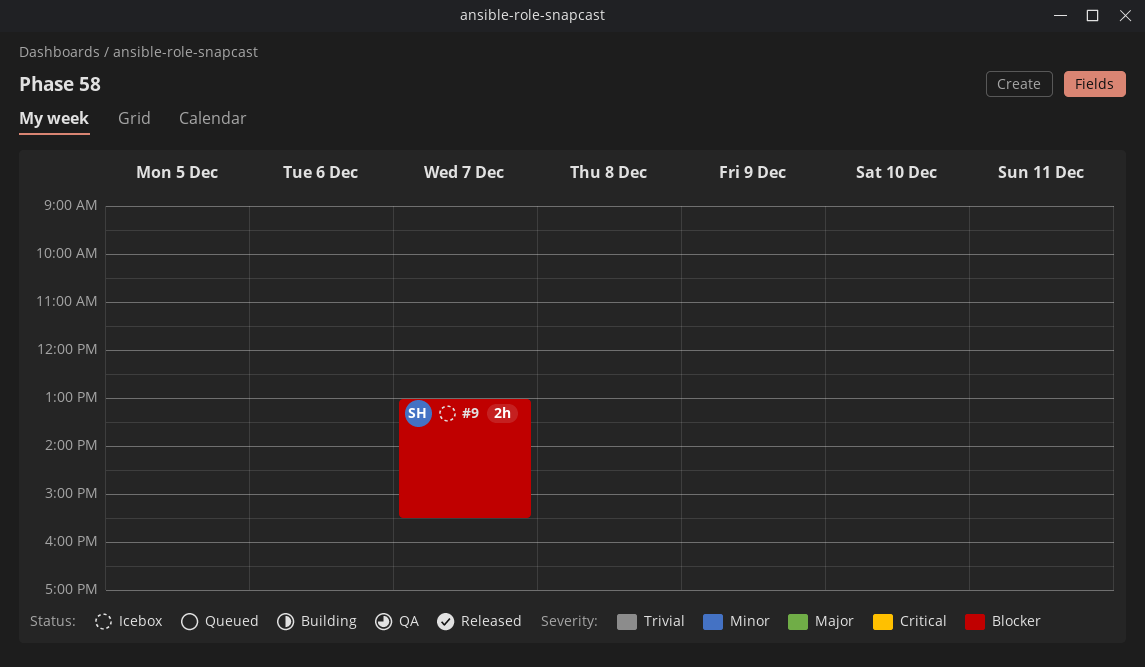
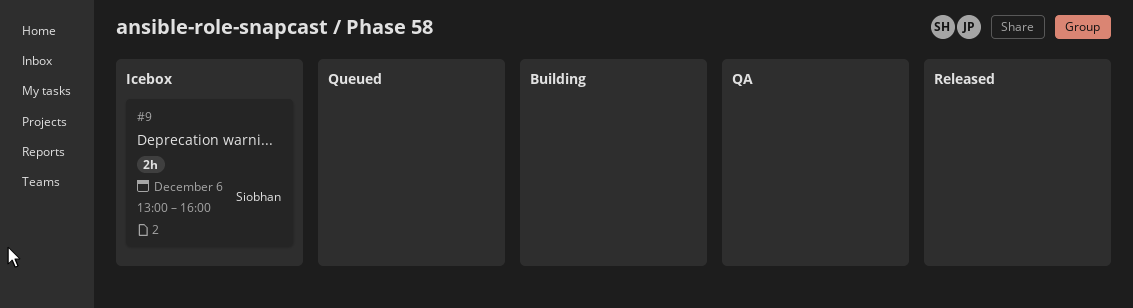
#9, day: Dec 7 -> Dec 6
#9, ends: 15:30 -> 16:00

